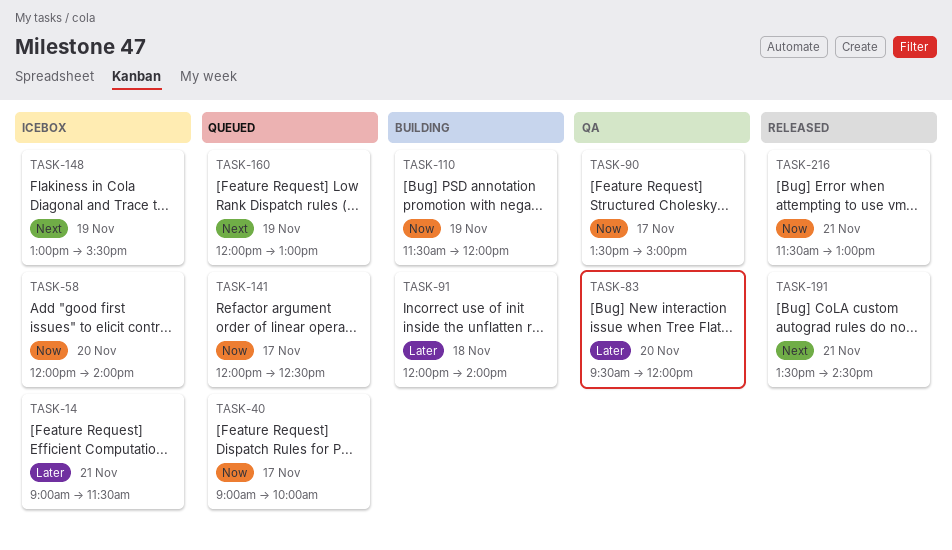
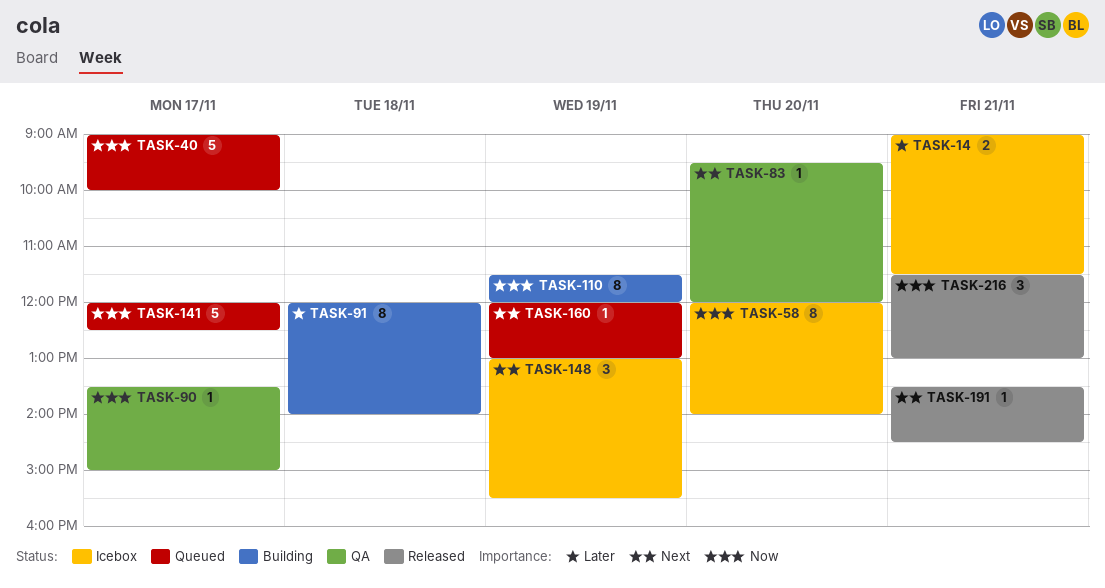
TASK-83, priority: Later -> Next

